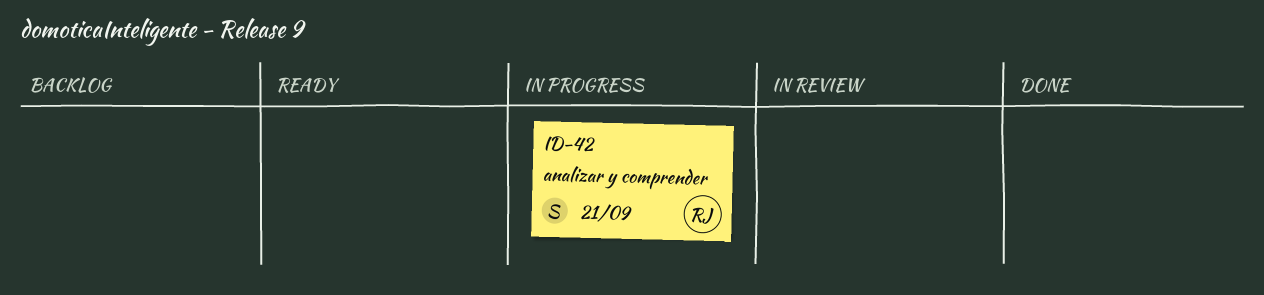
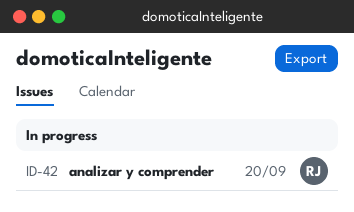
ID-42, due: Sep 21 -> Sep 20

